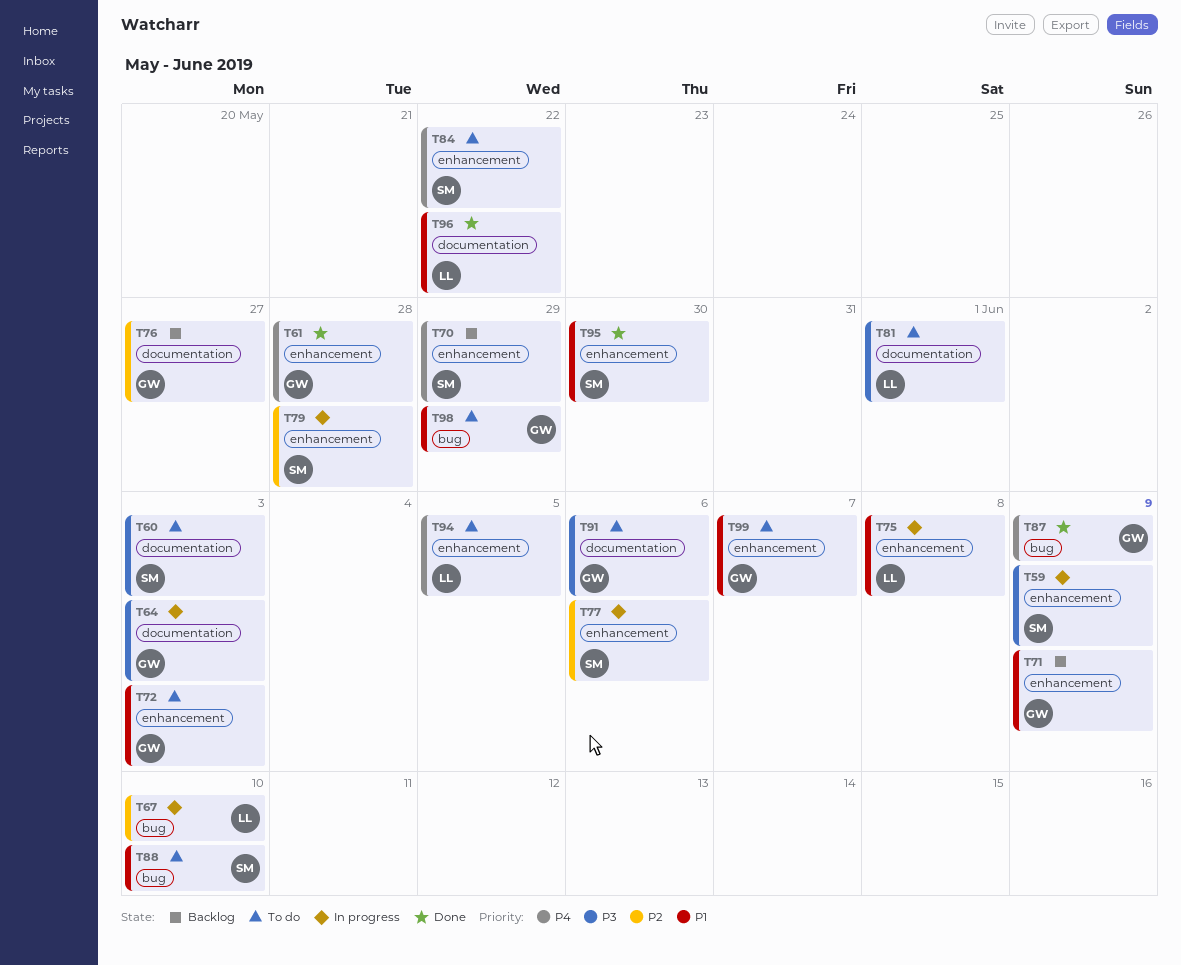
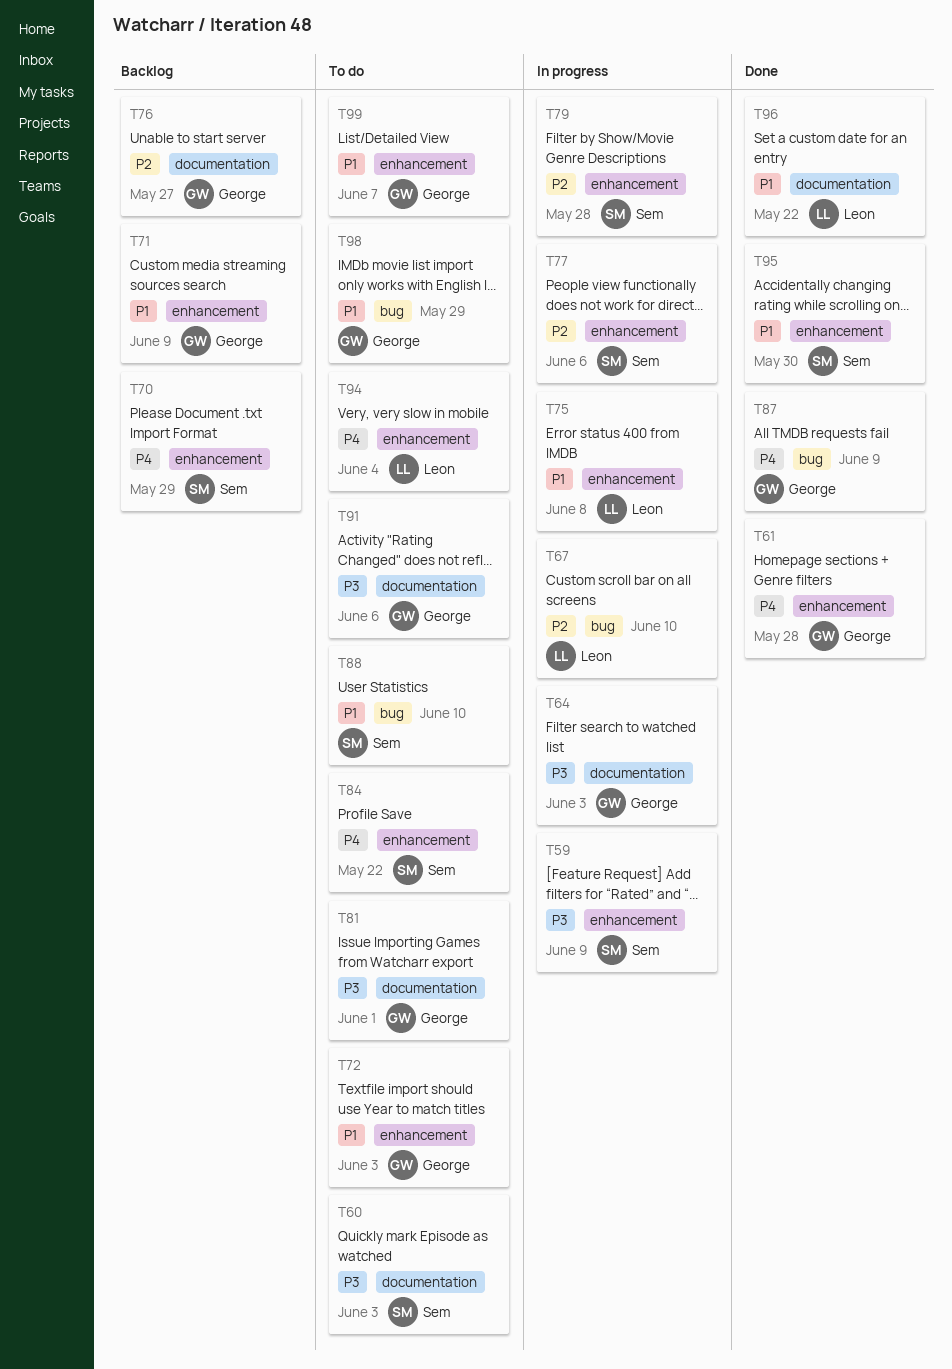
T81, owner: Leon -> George
T94, due: Jun 5 -> Jun 4

